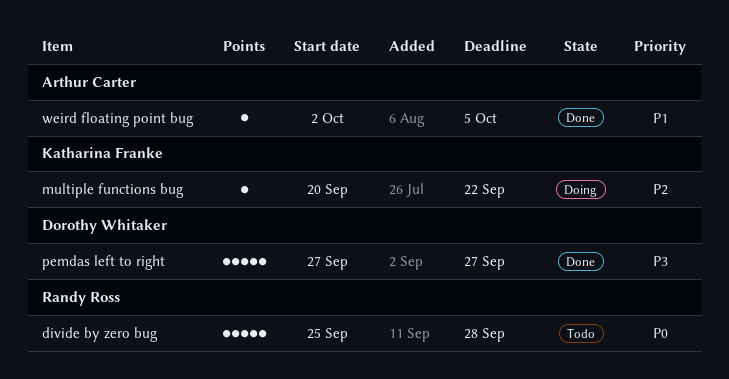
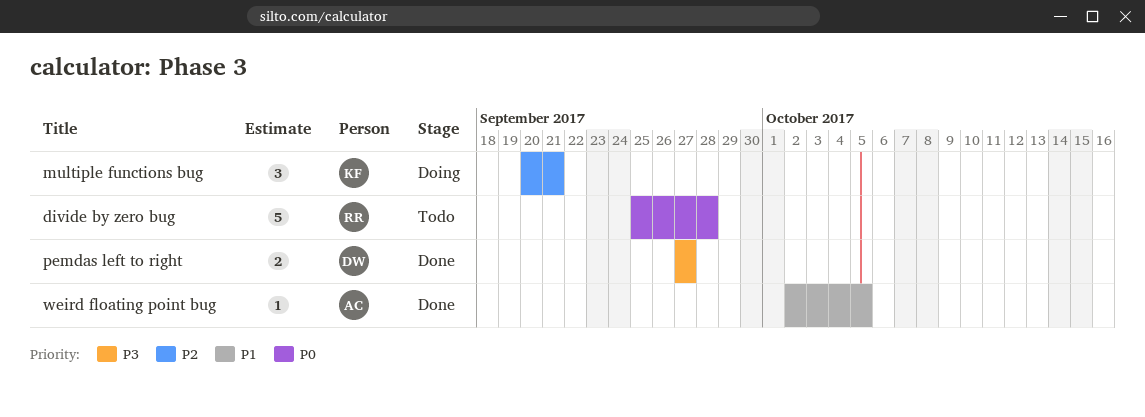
multiple functions bug, estimate: 1 -> 3
multiple functions bug, due: Sep 22 -> Sep 21
pemdas left to right, estimate: 5 -> 2

